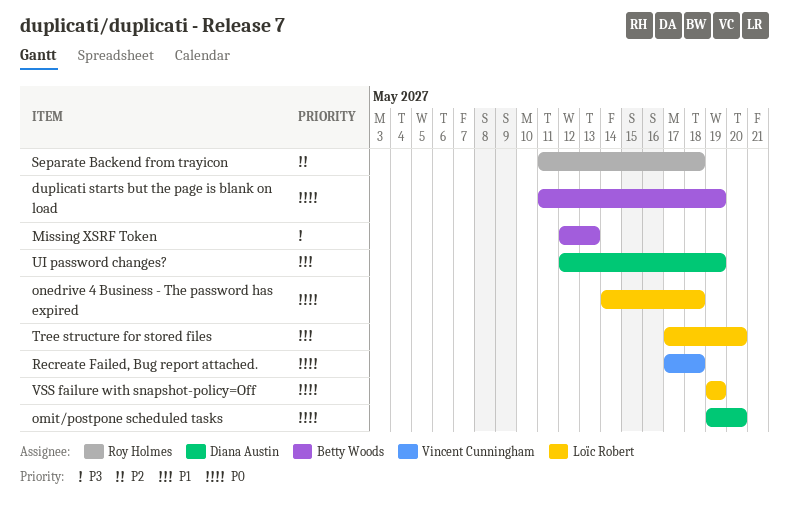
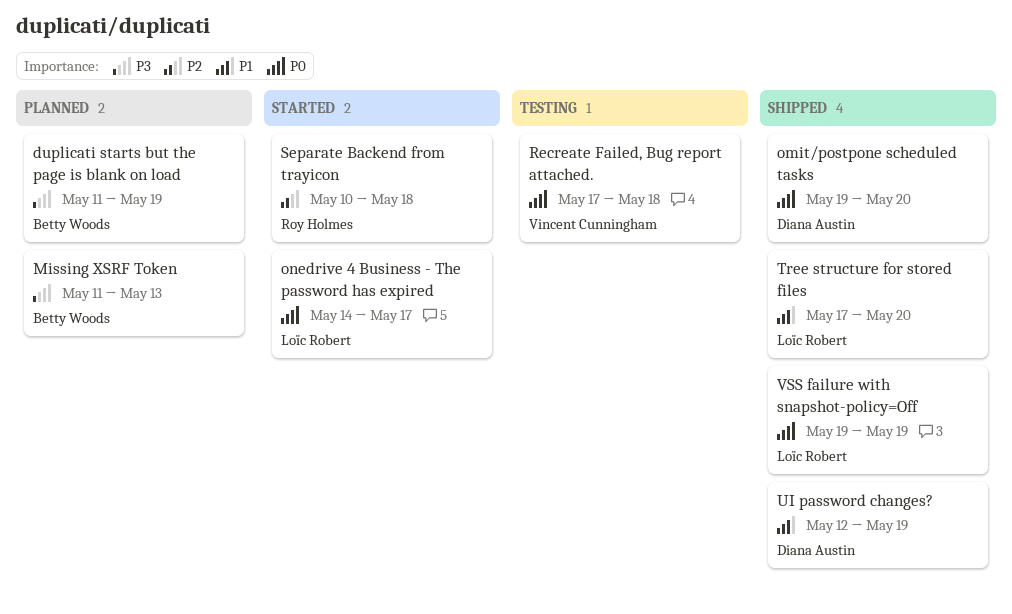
duplicati starts but the page is blank on load, priority: P0 -> P3
Missing XSRF Token, start: May 12 -> May 11
onedrive 4 Business - The password has expired, due: May 18 -> May 17
Separate Backend from trayicon, start: May 11 -> May 10

